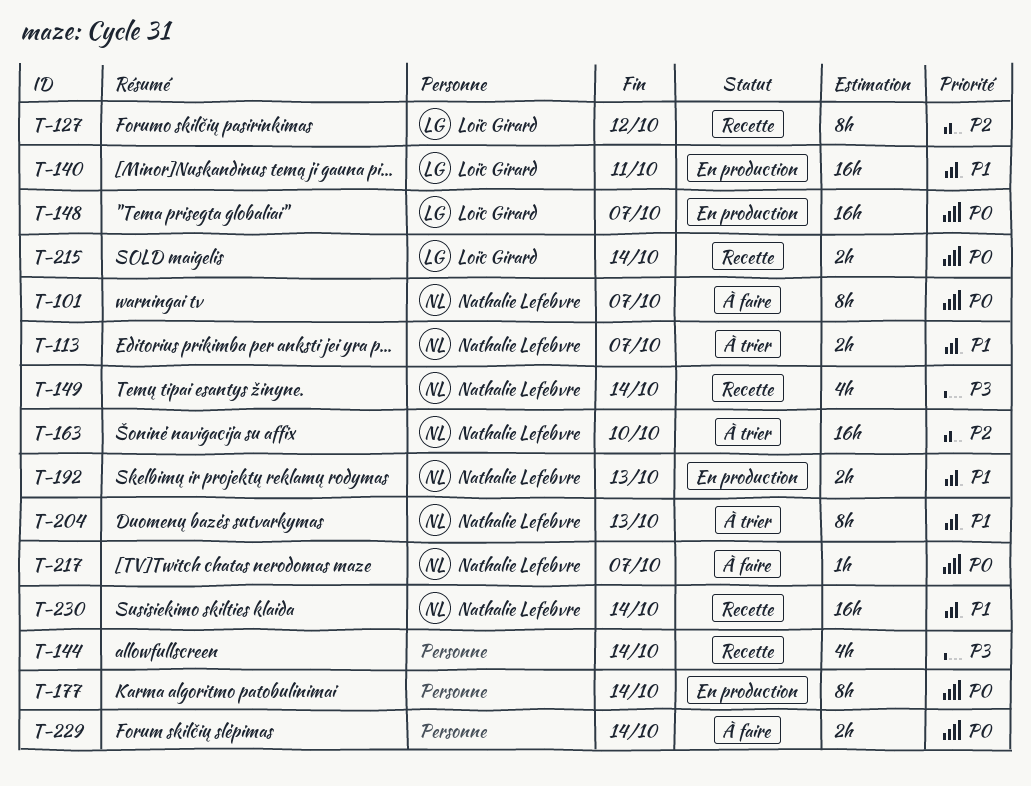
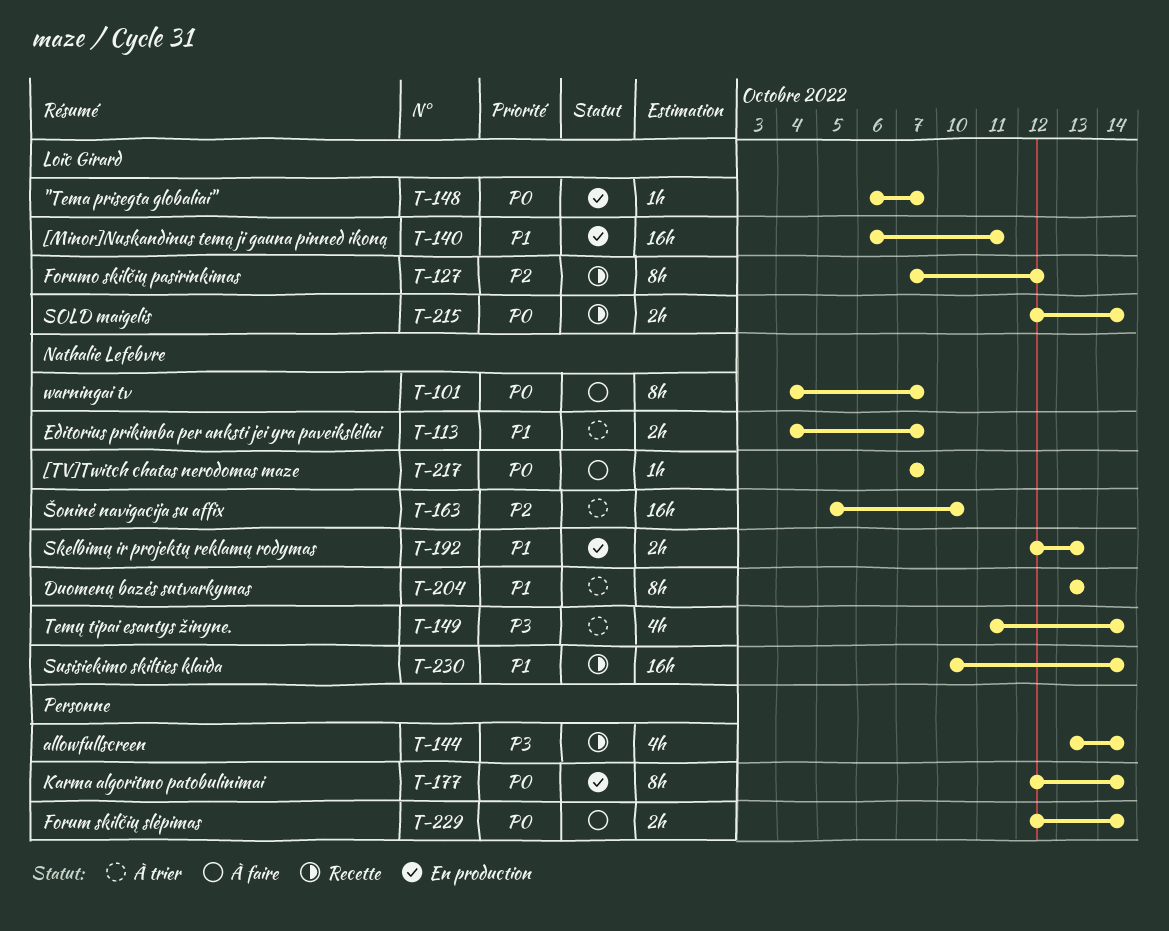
T-148, estimate: 16h -> 1h
T-149, status: Recette -> À trier

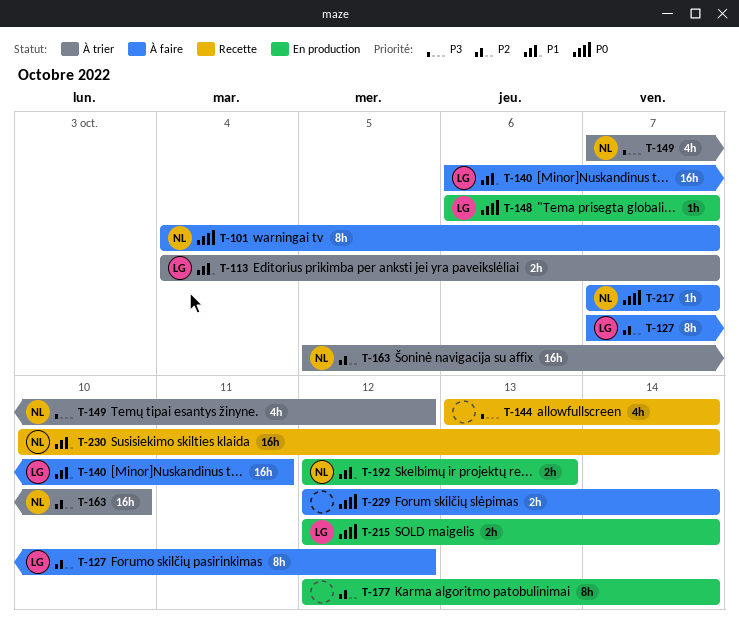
T-113, owner: Nathalie Lefebvre -> Loïc Girard
T-127, status: Recette -> À faire
T-140, status: En production -> À faire
T-149, start: Oct 11 -> Oct 7
T-149, due: Oct 14 -> Oct 12
T-177, priority: P0 -> P2
T-204: present -> none
T-215, status: Recette -> En production

